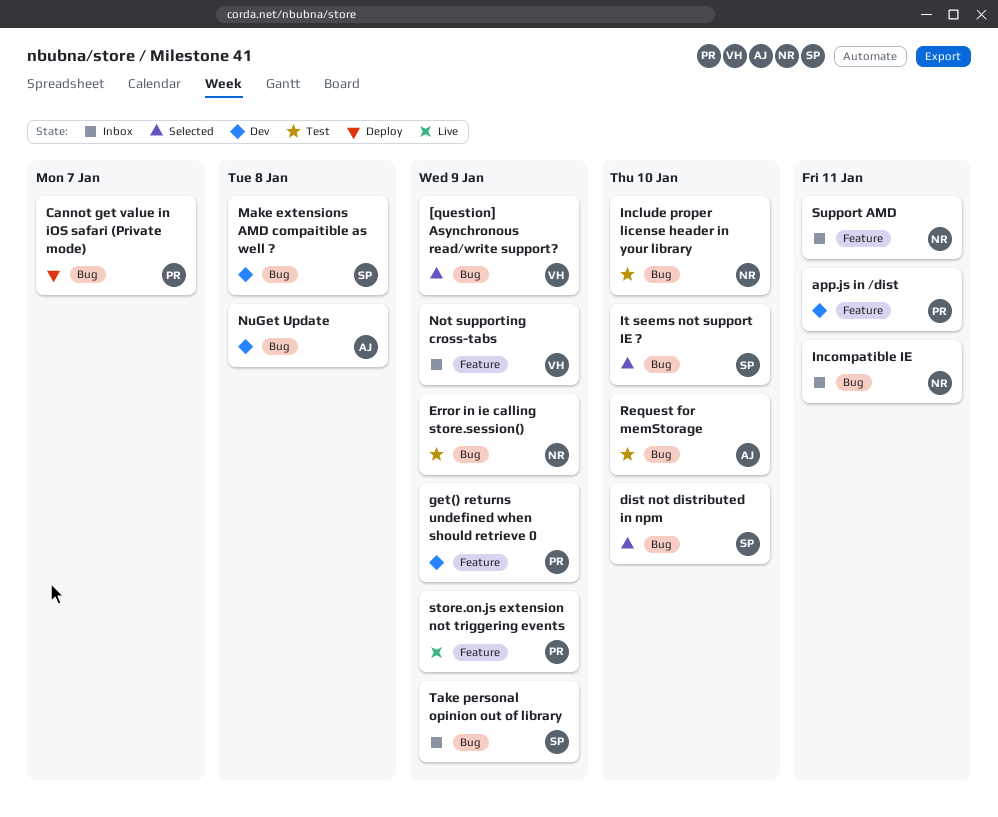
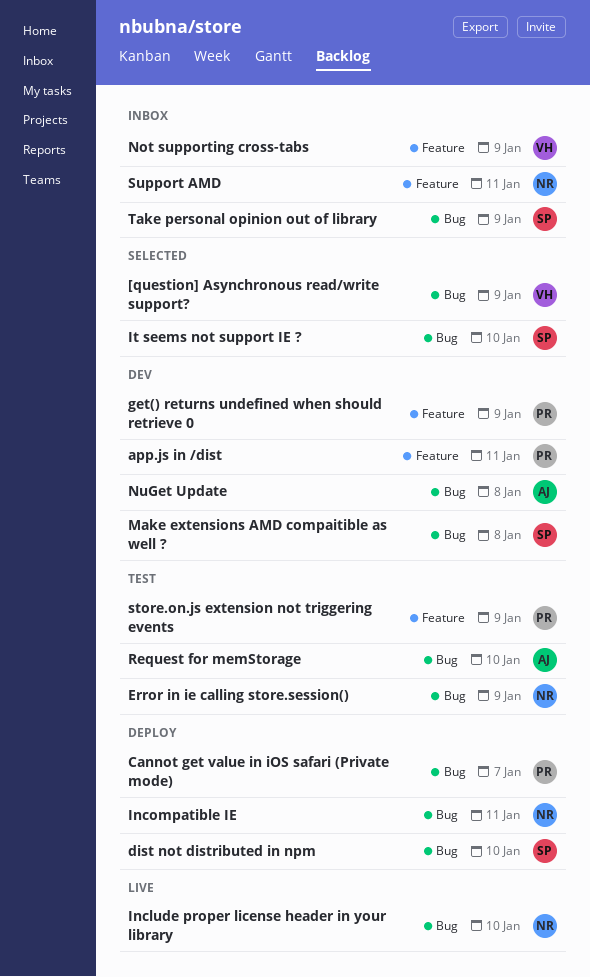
dist not distributed in npm, status: Selected -> Deploy
Include proper license header in your library, status: Test -> Live
Incompatible IE, status: Inbox -> Deploy
store.on.js extension not triggering events, status: Live -> Test

